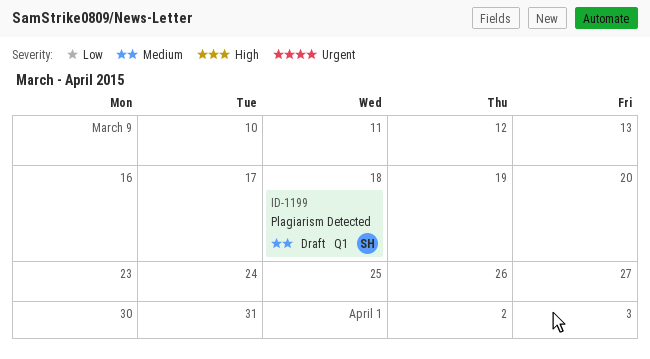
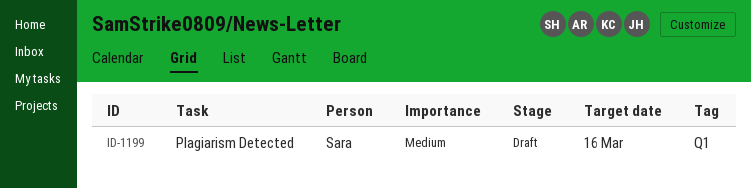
ID-1199, due: Mar 18 -> Mar 16

